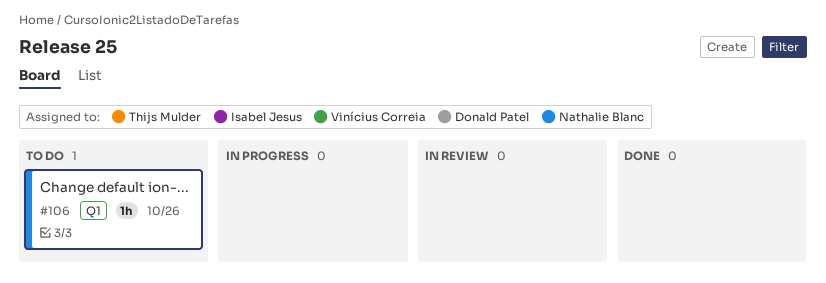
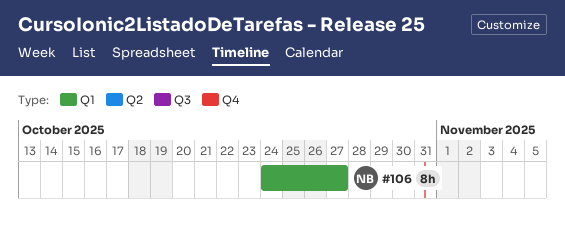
#106, estimate: 1h -> 8h
#106, due: Oct 26 -> Oct 27

